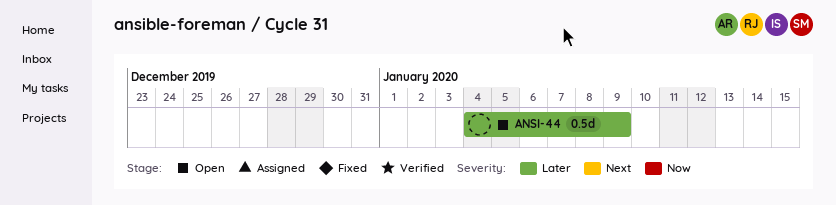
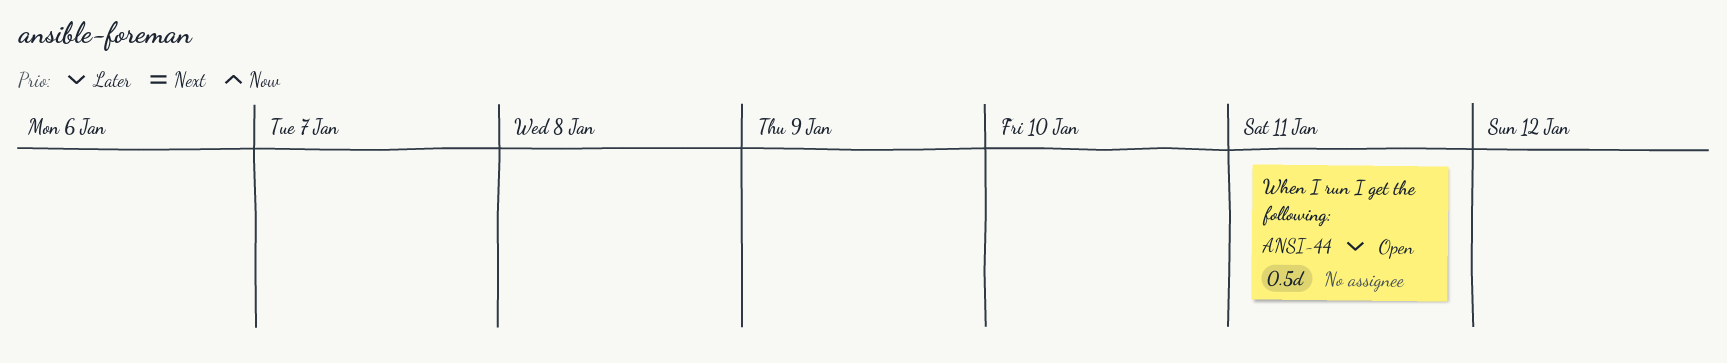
ANSI-44, due: Jan 9 -> Jan 11

